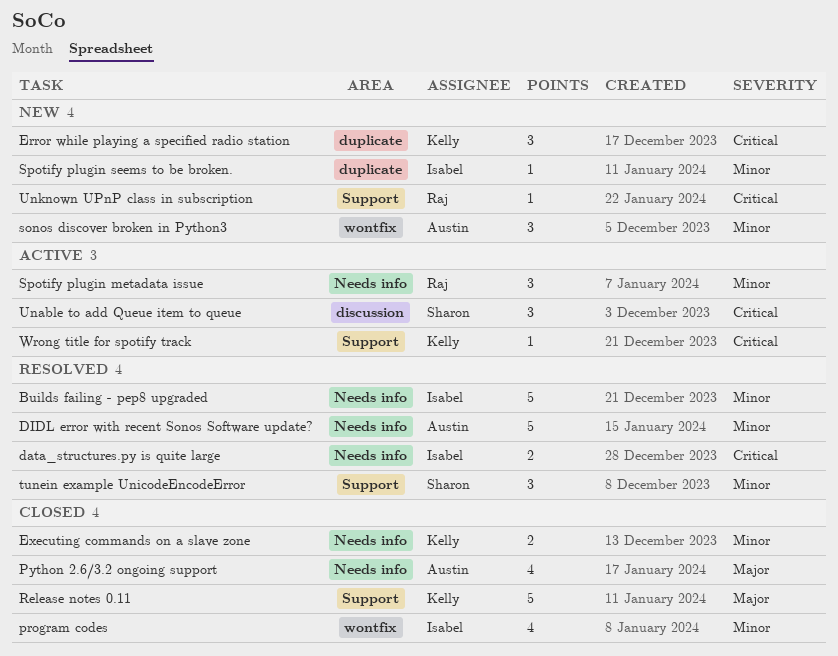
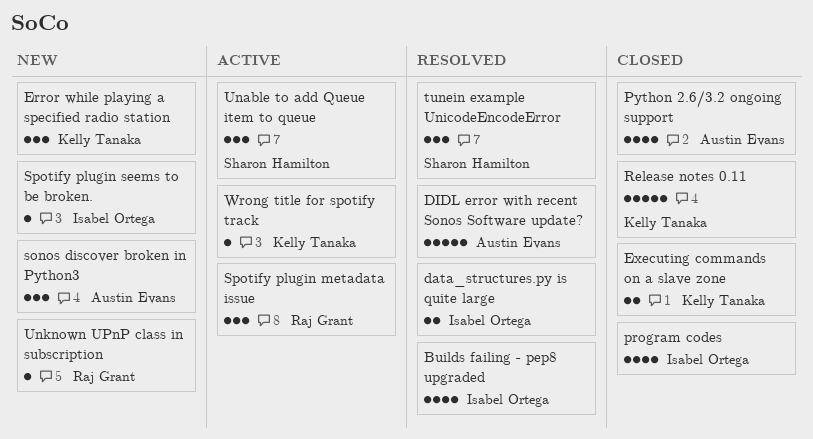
Builds failing - pep8 upgraded, estimate: 5 -> 4

